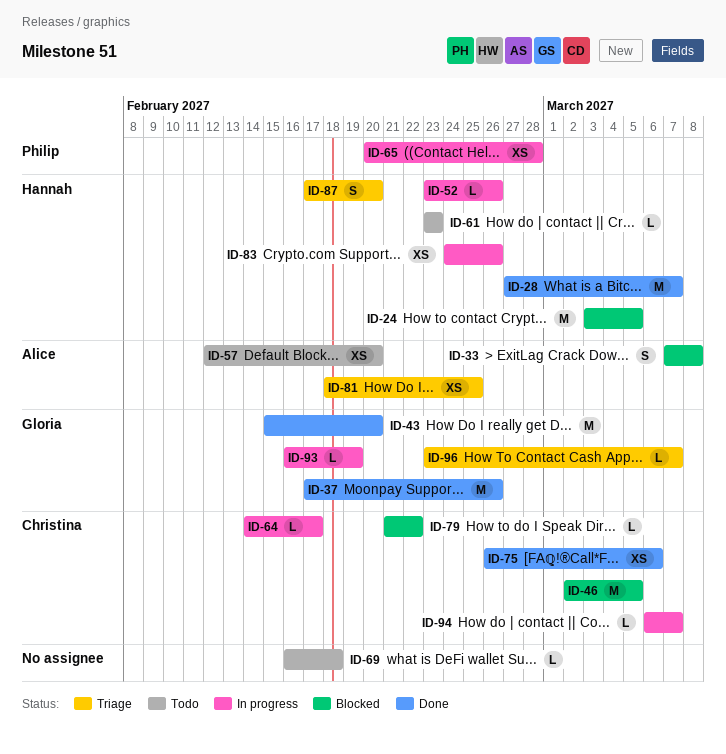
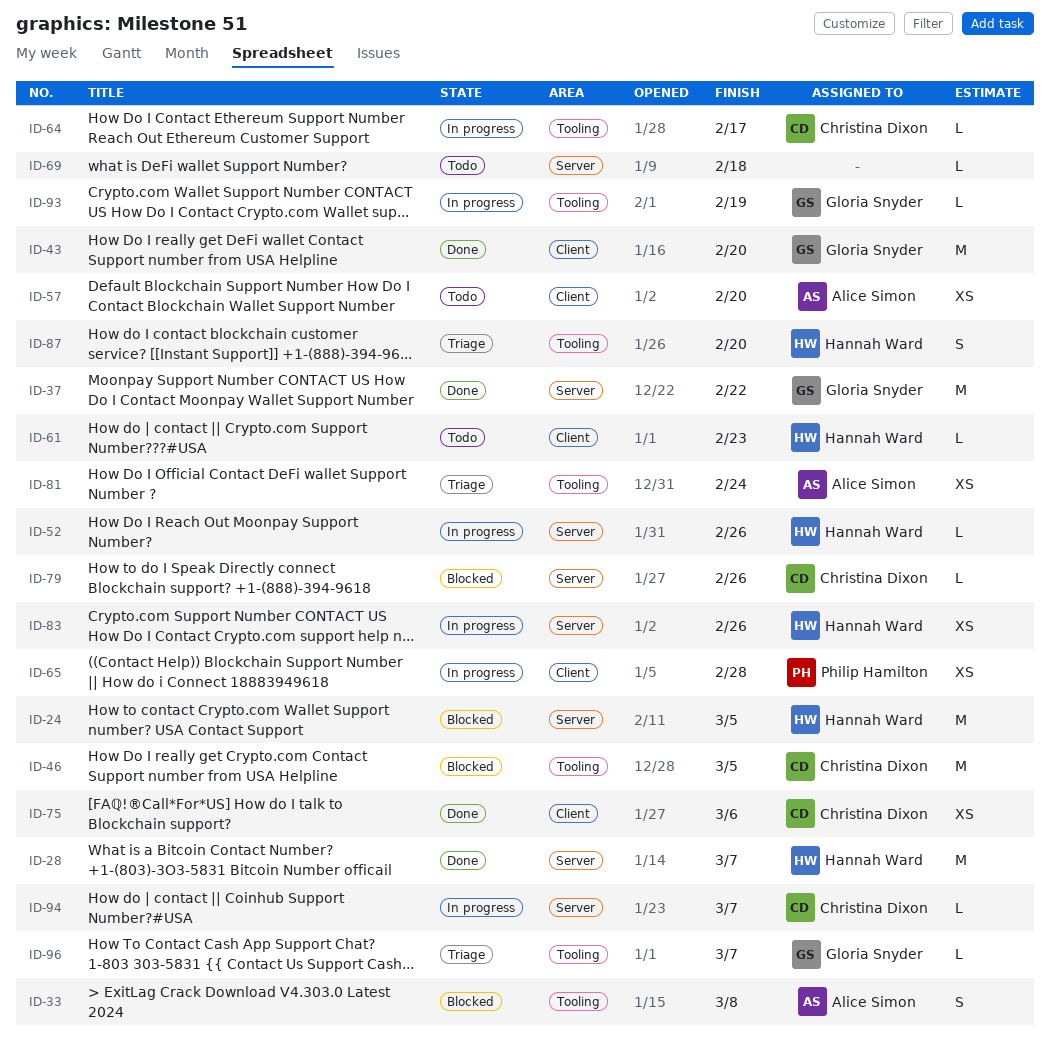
ID-37, due: Feb 26 -> Feb 22
ID-79, due: Feb 22 -> Feb 26
ID-81, due: Feb 25 -> Feb 24

